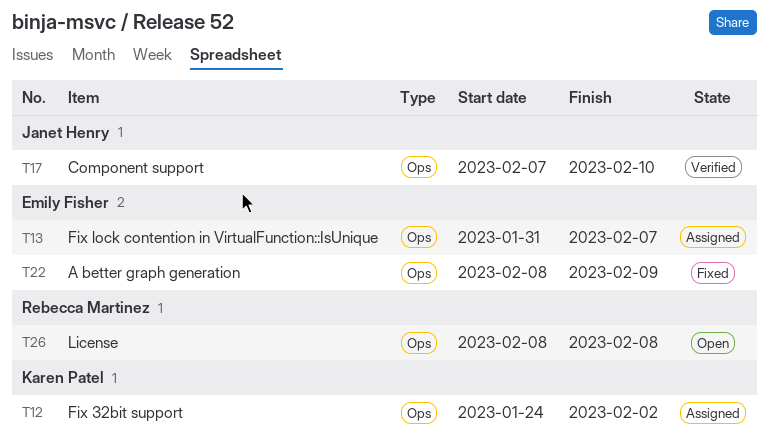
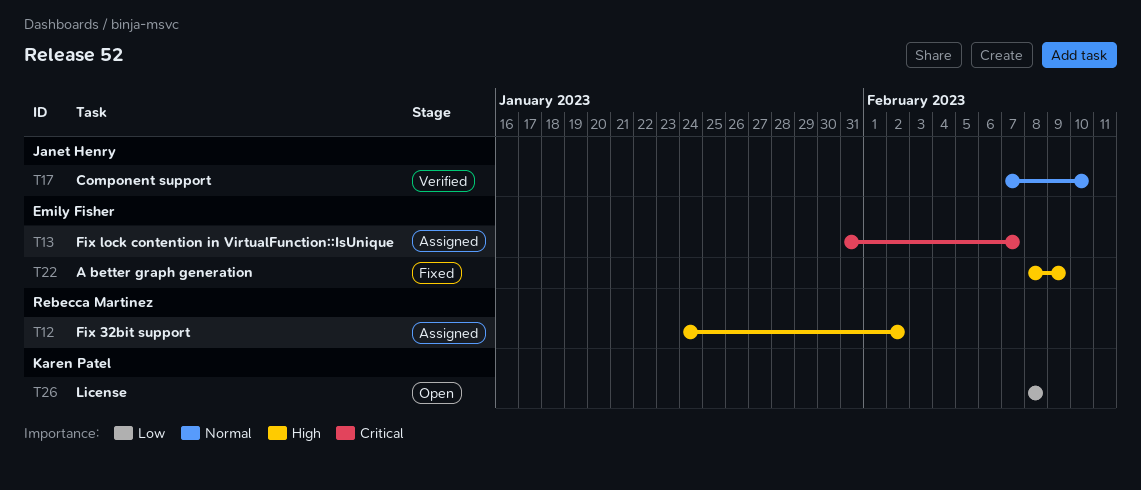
T12, owner: Karen Patel -> Rebecca Martinez
T26, owner: Rebecca Martinez -> Karen Patel

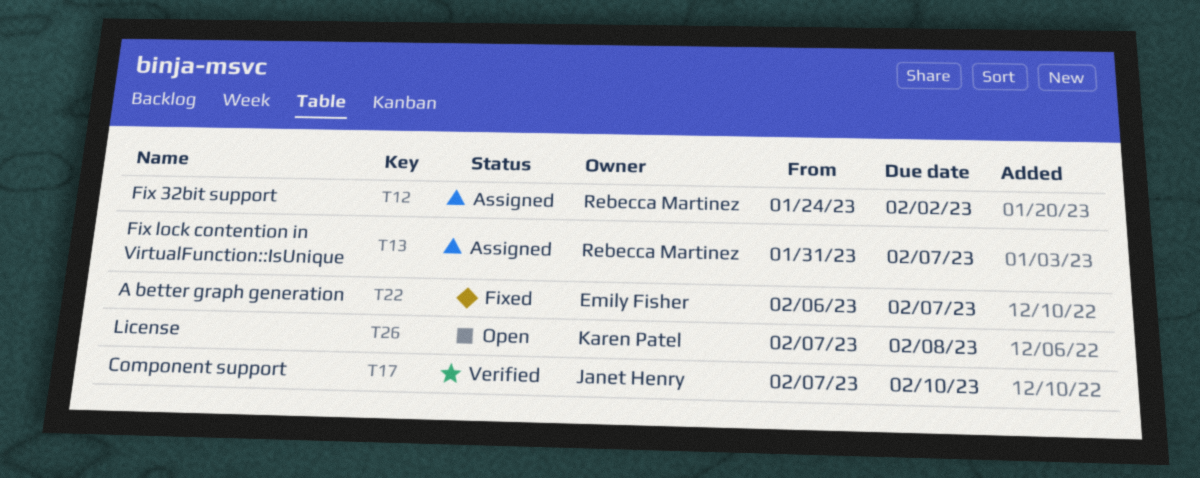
T13, owner: Emily Fisher -> Rebecca Martinez
T22, start: Feb 8 -> Feb 6
T22, due: Feb 9 -> Feb 7
T26, start: Feb 8 -> Feb 7

